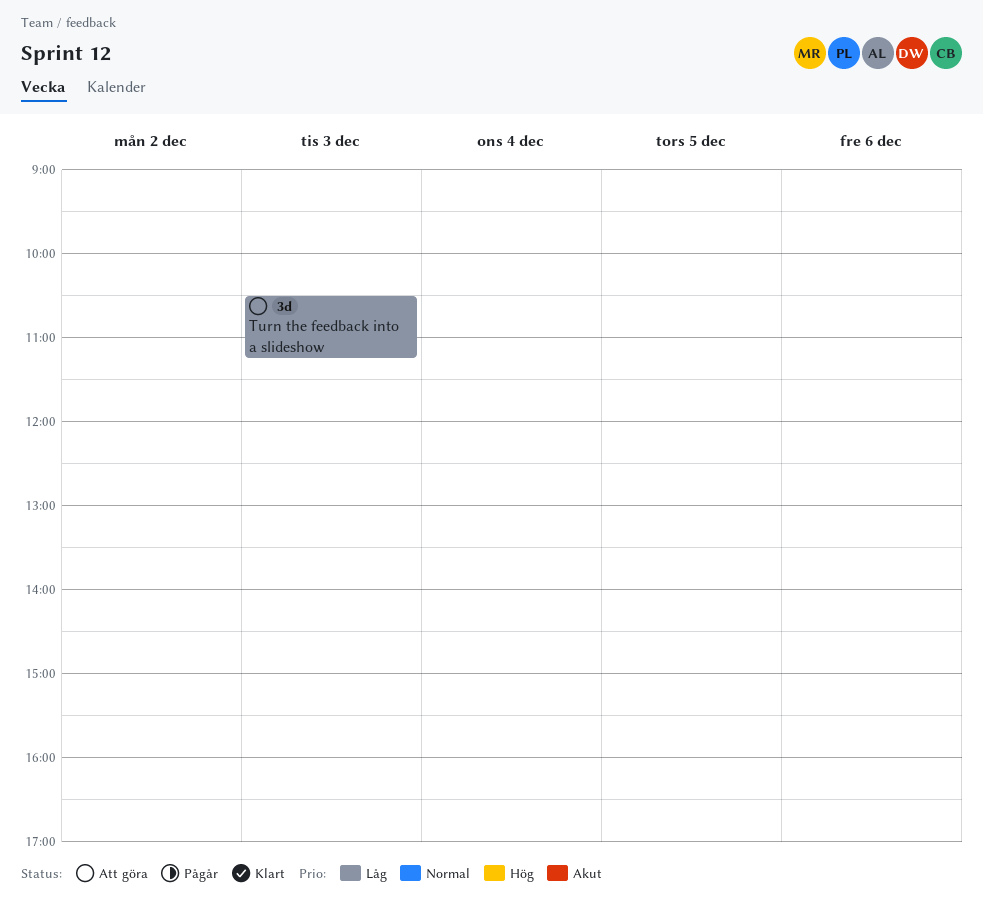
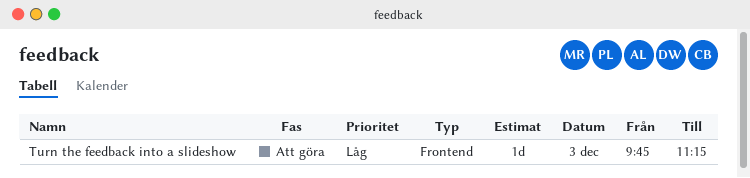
Turn the feedback into a slideshow, estimate: 3d -> 1d
Turn the feedback into a slideshow, begins: 10:30 -> 09:45

